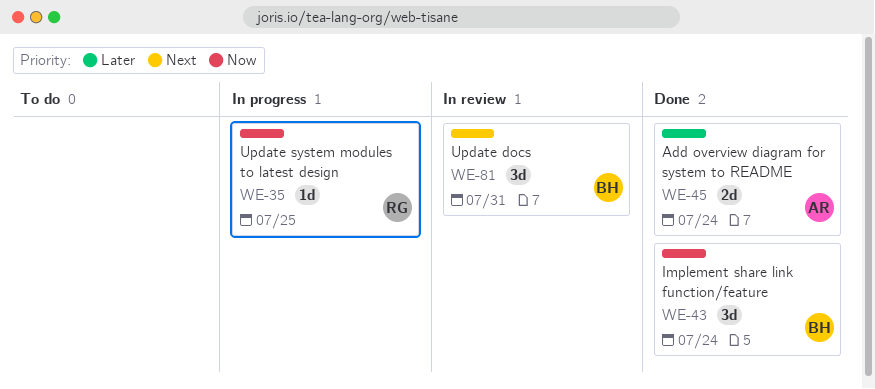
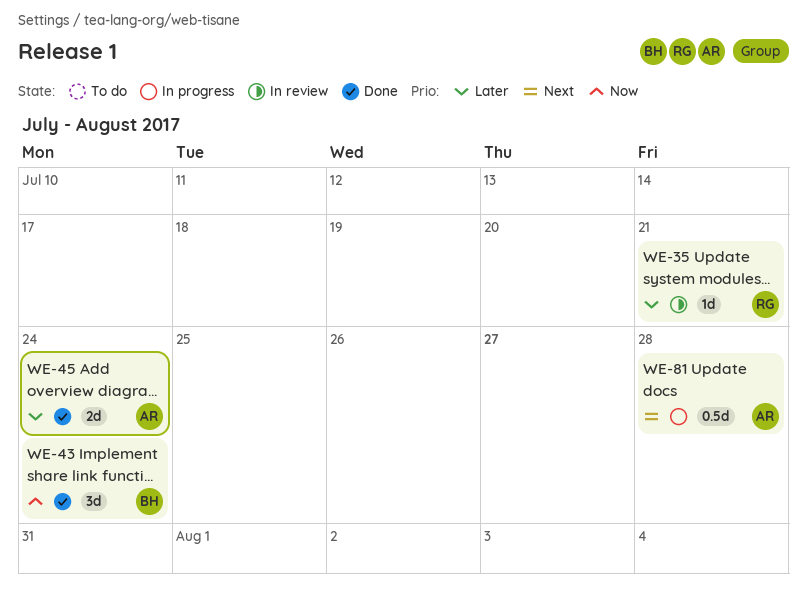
WE-35, status: In progress -> In review
WE-35, priority: Now -> Later
WE-35, due: Jul 25 -> Jul 21
WE-81, status: In review -> In progress
WE-81, owner: BH -> AR
WE-81, estimate: 3d -> 0.5d
WE-81, due: Jul 31 -> Jul 28

